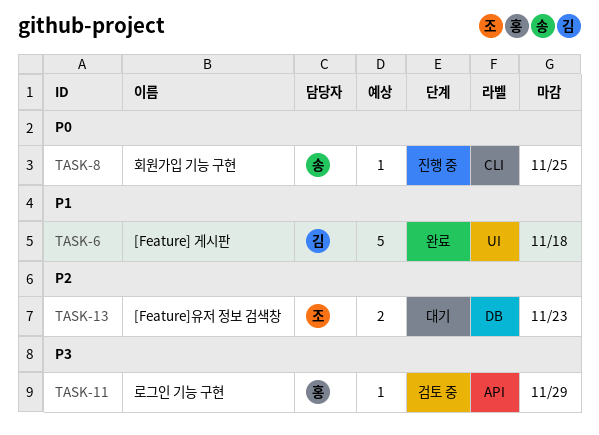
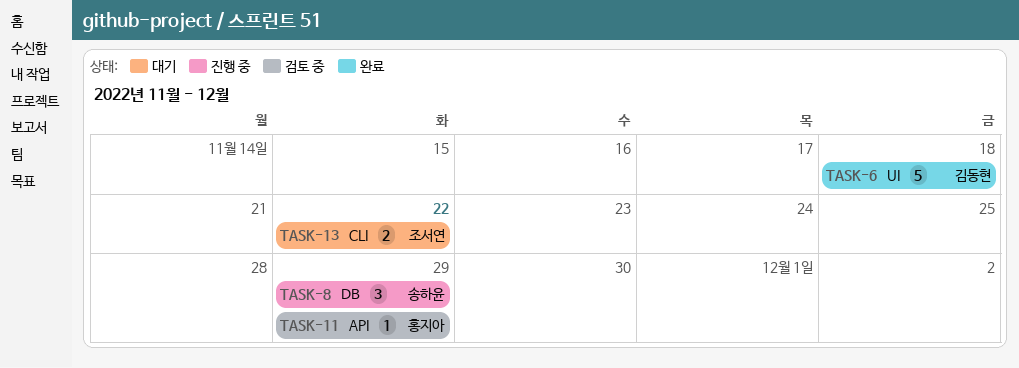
TASK-8, label: CLI -> DB
TASK-8, estimate: 1 -> 3
TASK-8, due: Nov 25 -> Nov 29
TASK-13, label: DB -> CLI
TASK-13, due: Nov 23 -> Nov 22

